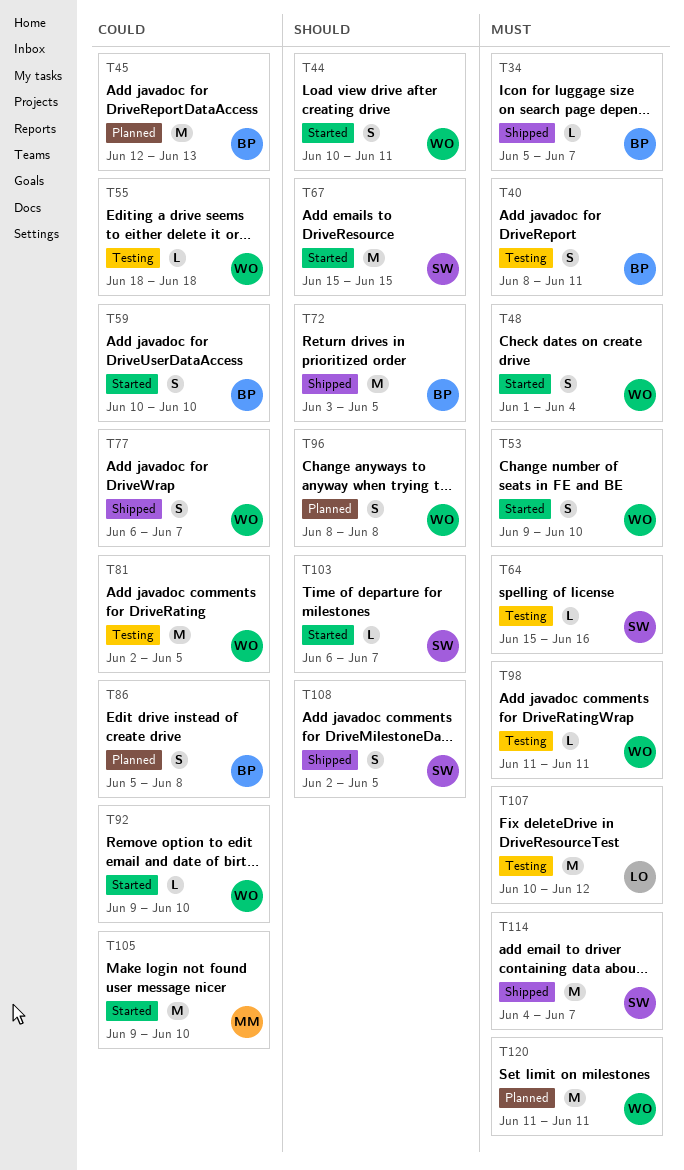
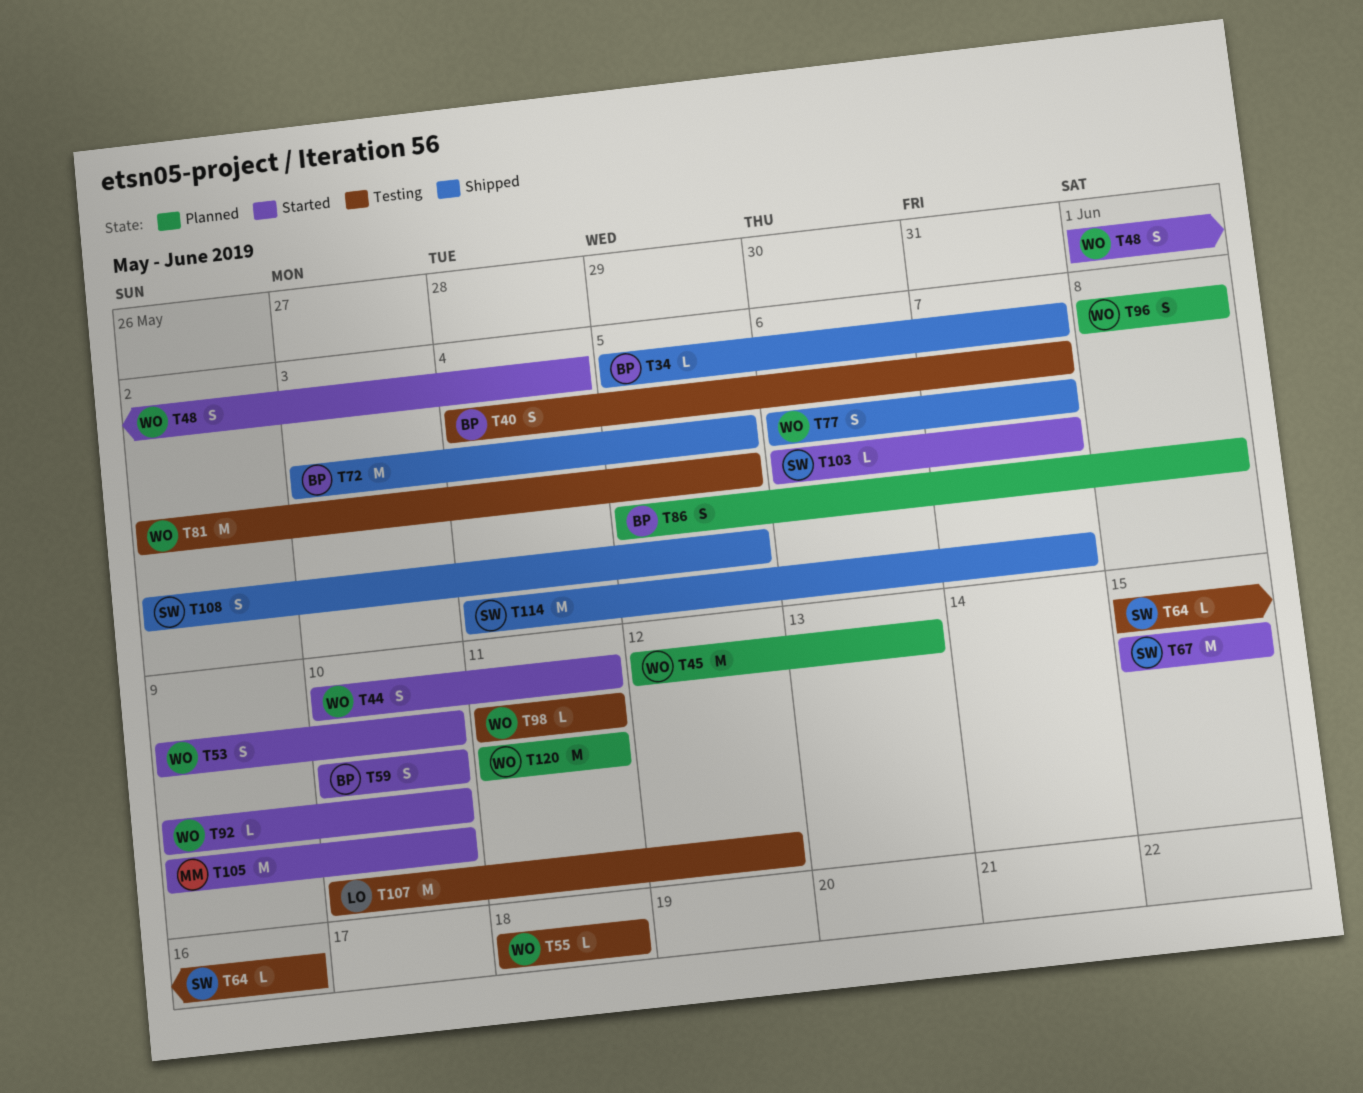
T40, start: Jun 8 -> Jun 4
T40, due: Jun 11 -> Jun 7
T45, owner: BP -> WO

